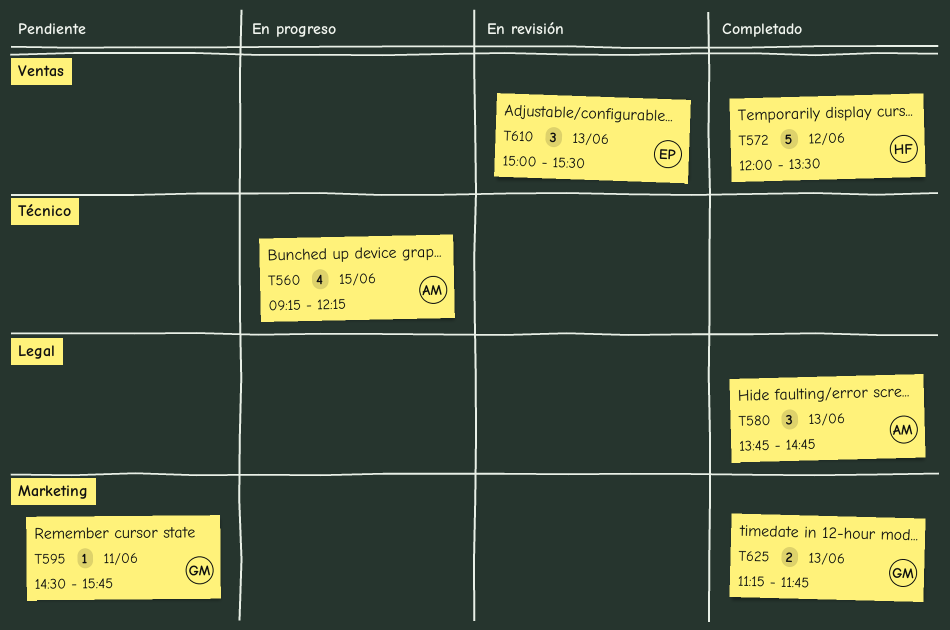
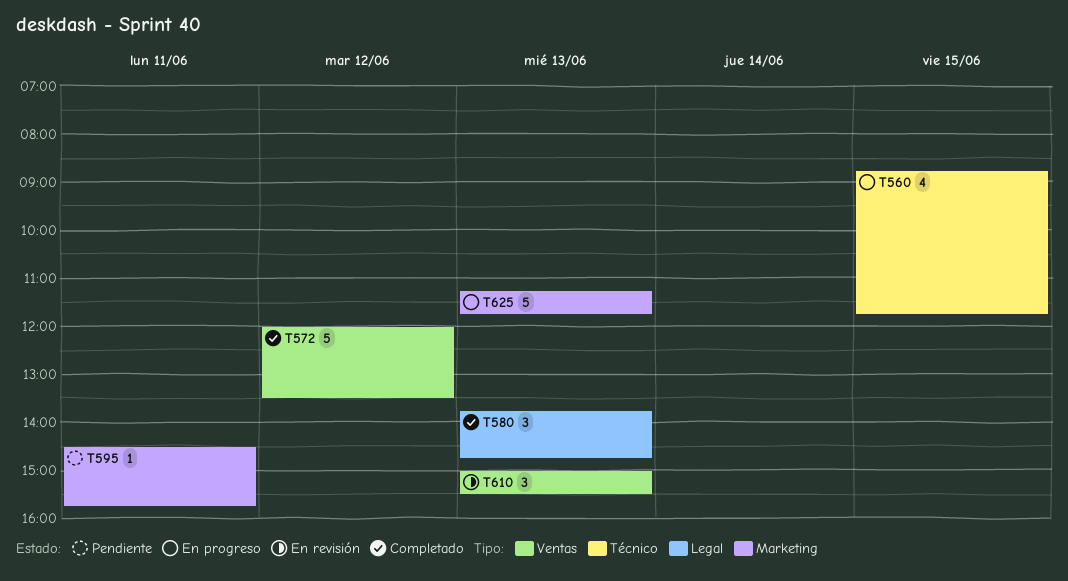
T560, begins: 09:15 -> 08:45
T560, ends: 12:15 -> 11:45
T625, status: Completado -> En progreso
T625, estimate: 2 -> 5

